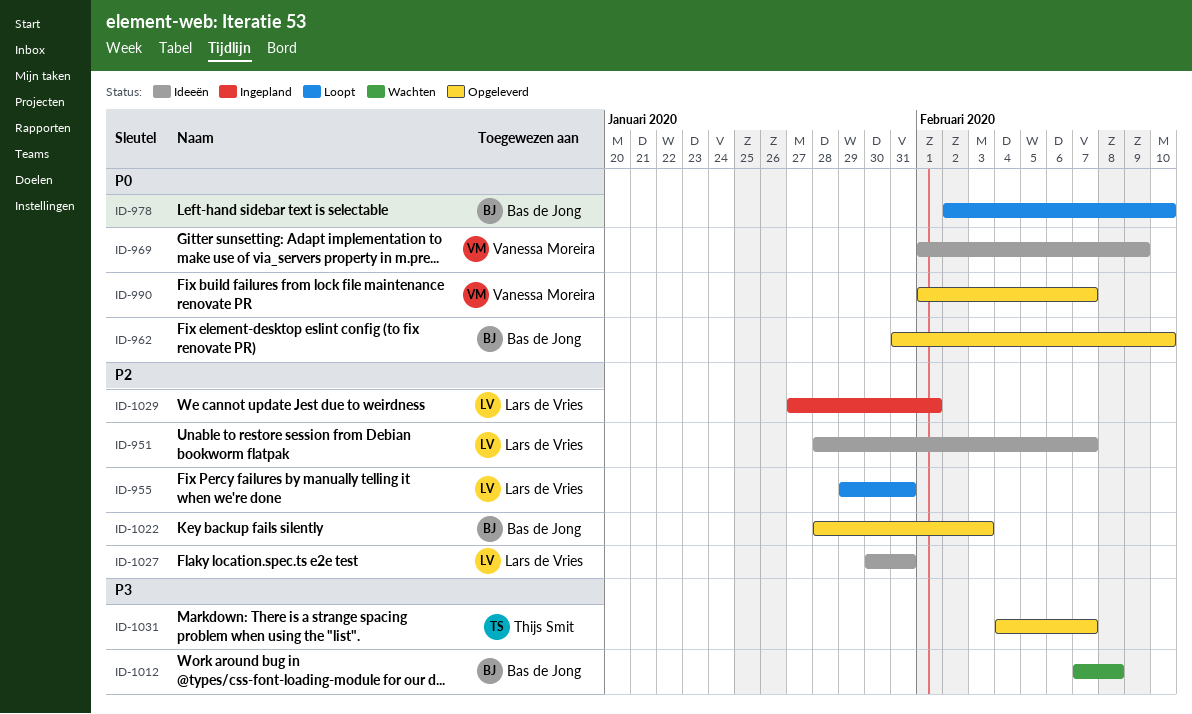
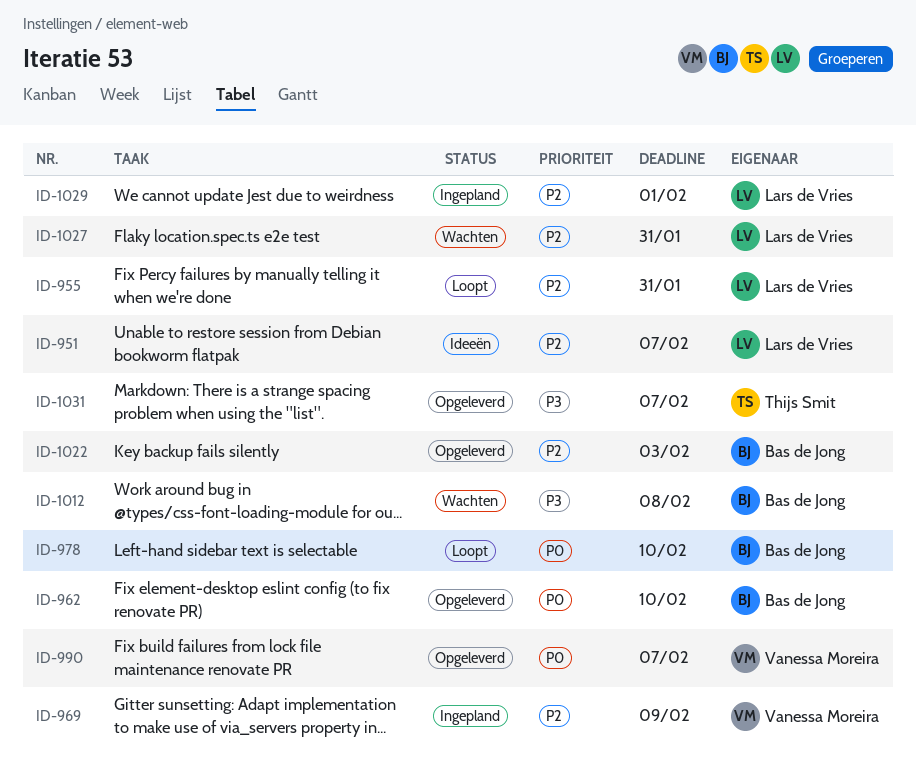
ID-969, status: Ideeën -> Ingepland
ID-969, priority: P0 -> P2
ID-1027, status: Ideeën -> Wachten

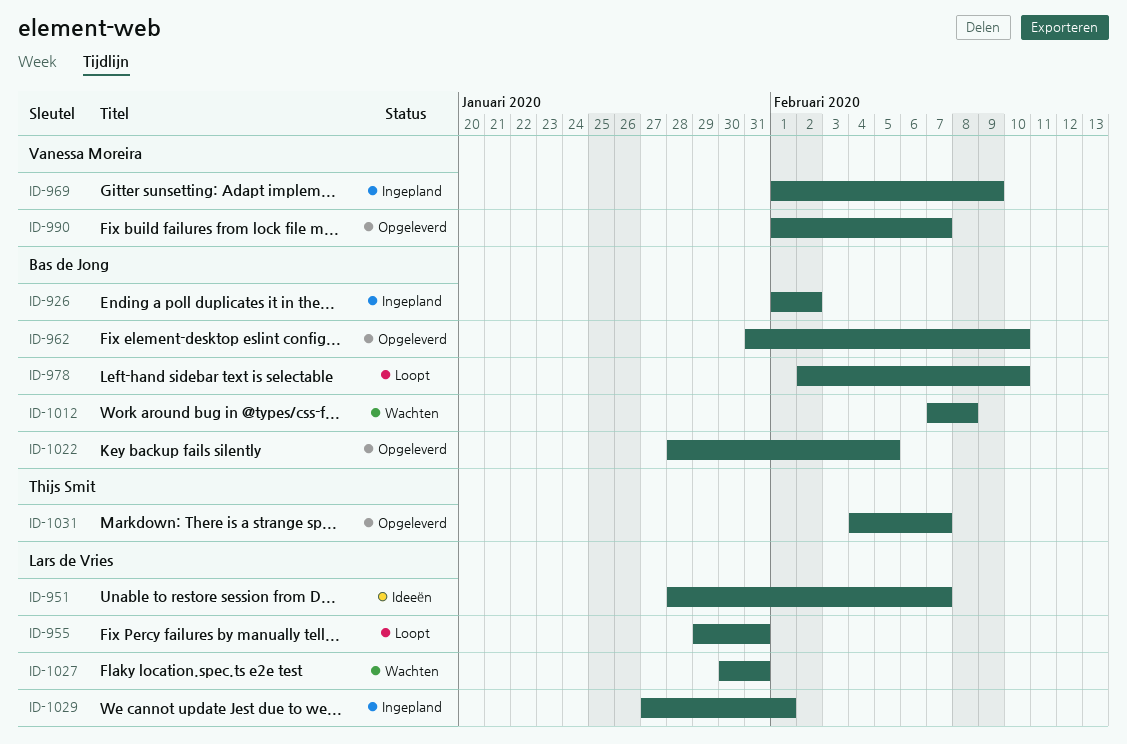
ID-926: none -> present
ID-1022, due: Feb 3 -> Feb 5

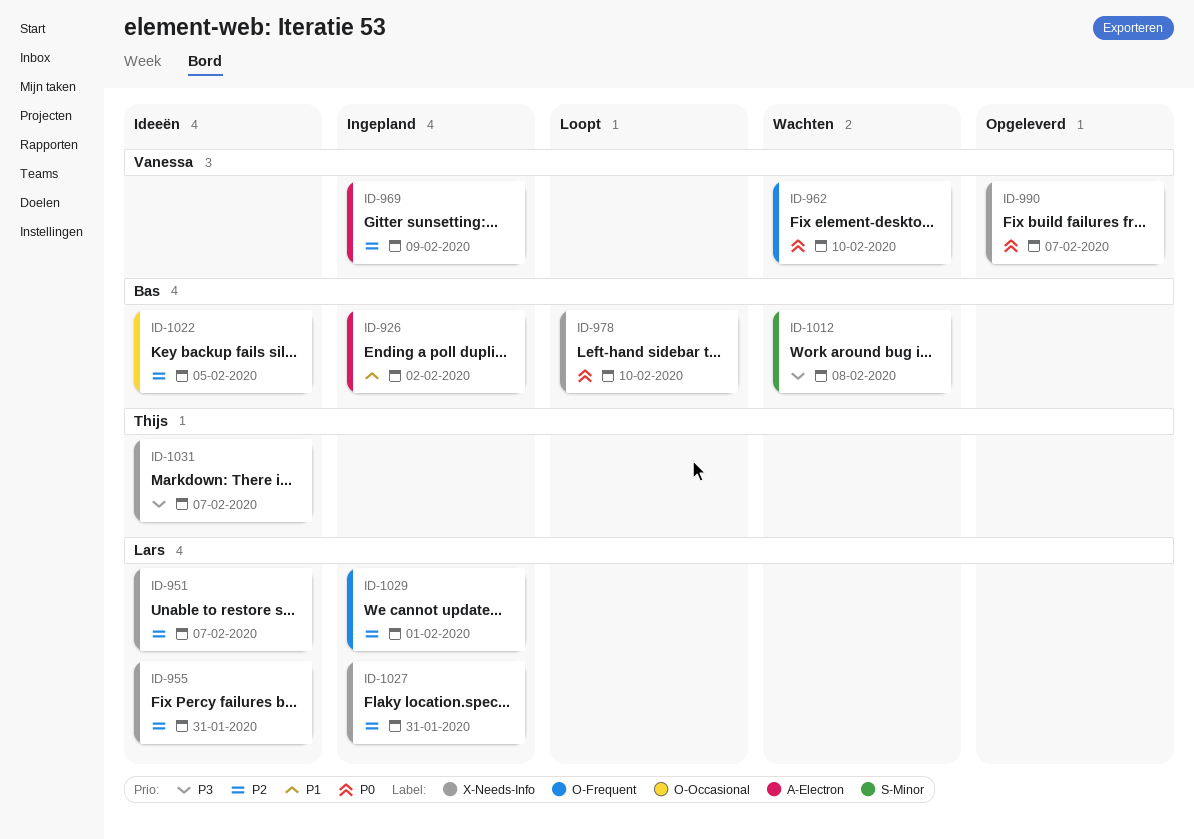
ID-955, status: Loopt -> Ideeën
ID-962, status: Opgeleverd -> Wachten
ID-962, owner: Bas de Jong -> Vanessa Moreira
ID-1022, status: Opgeleverd -> Ideeën
ID-1027, status: Wachten -> Ingepland
ID-1031, status: Opgeleverd -> Ideeën

